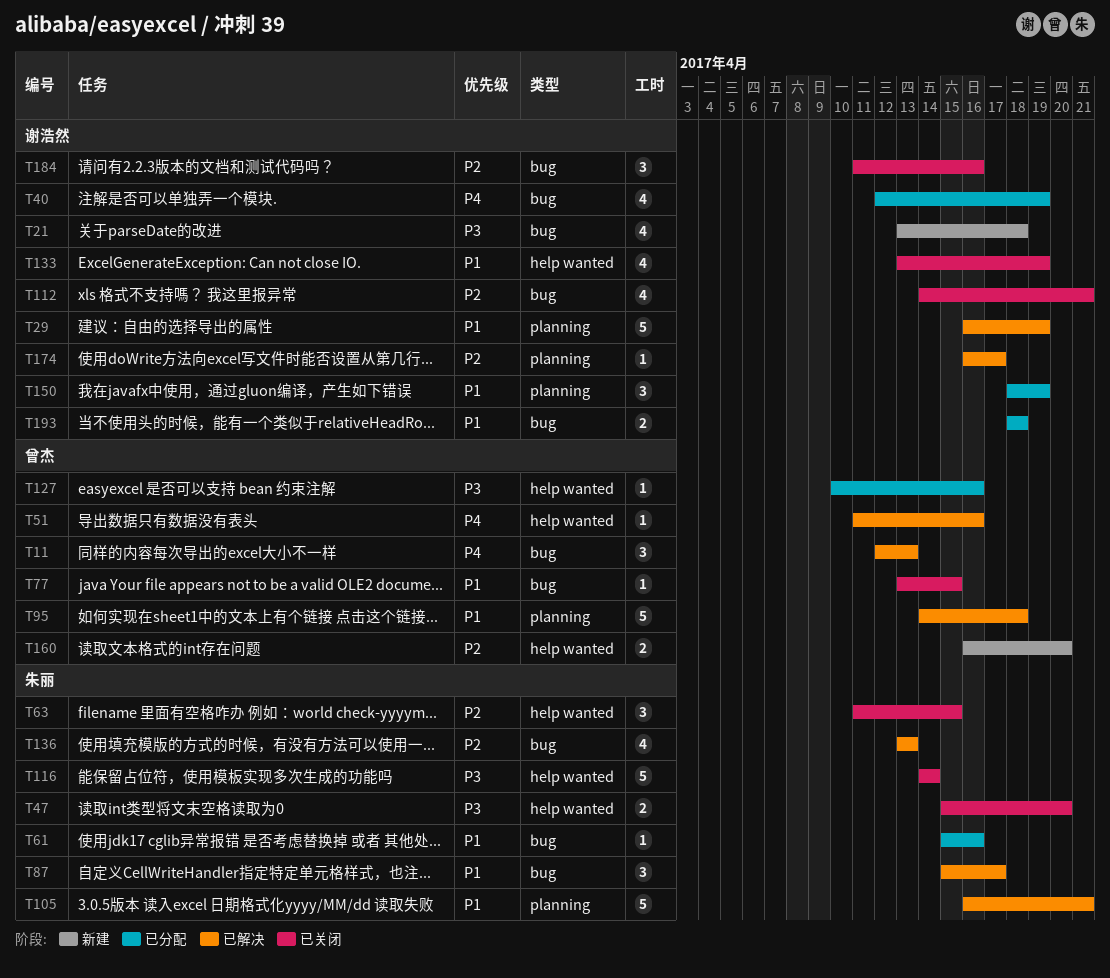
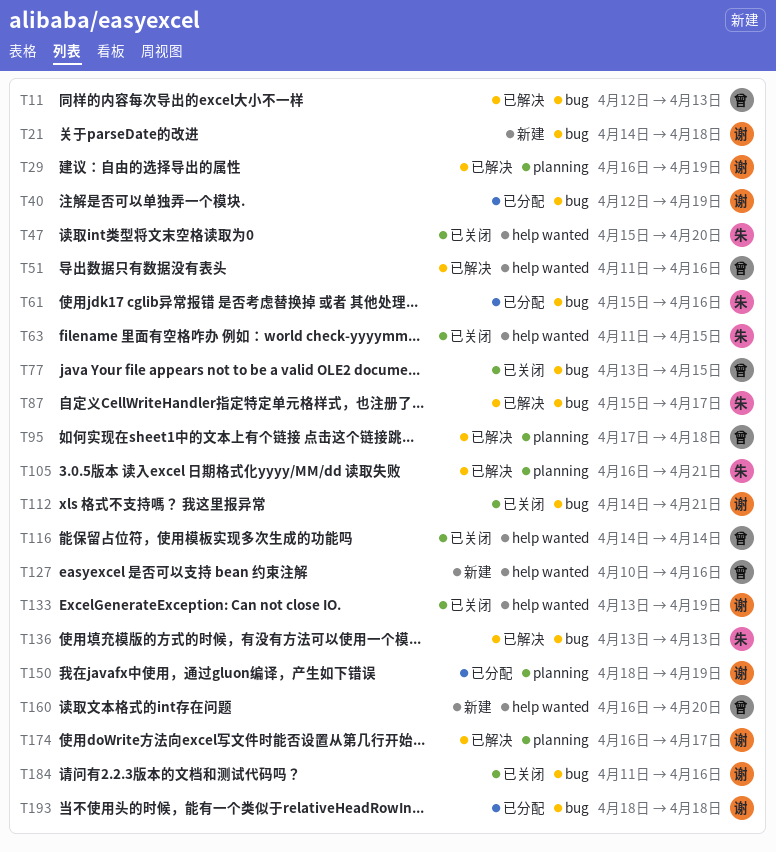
T21, start: Apr 13 -> Apr 14
T95, start: Apr 14 -> Apr 17
T116, owner: 朱丽 -> 曾杰
T127, status: 已分配 -> 新建

